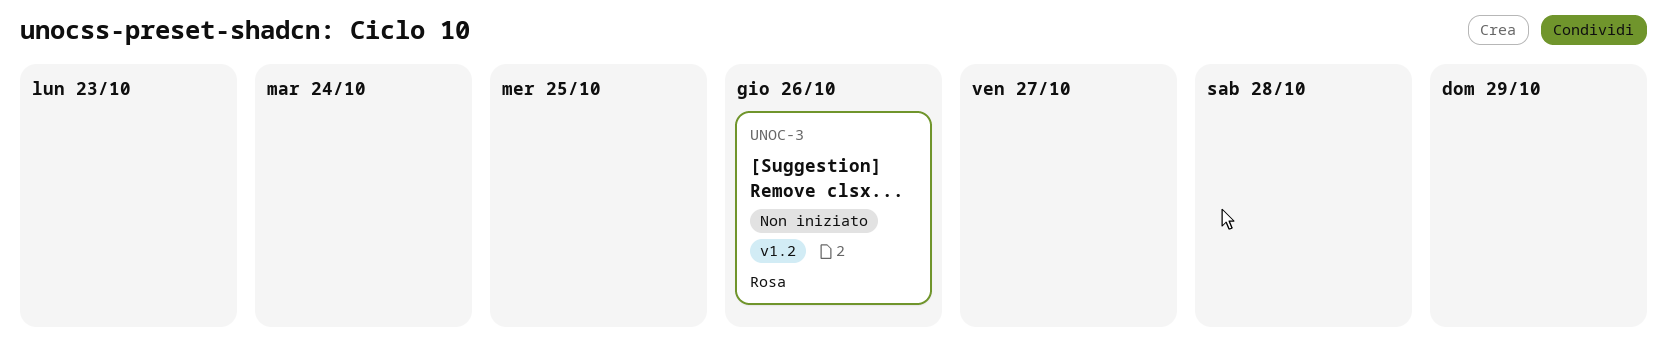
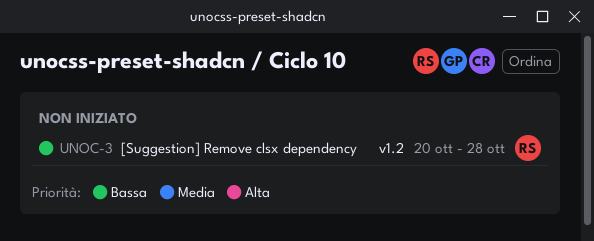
UNOC-3, due: Oct 26 -> Oct 28

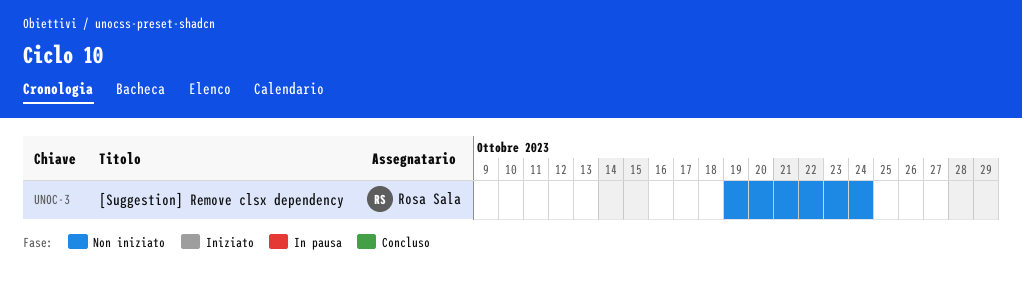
UNOC-3, start: Oct 20 -> Oct 19
UNOC-3, due: Oct 28 -> Oct 24

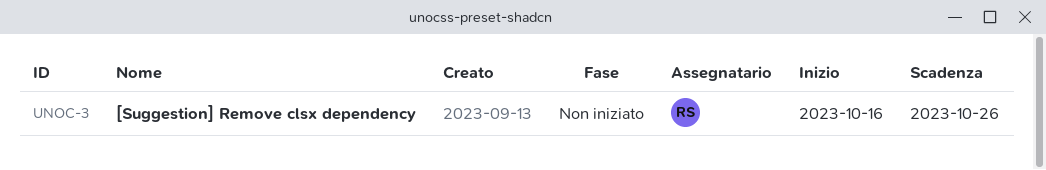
UNOC-3, start: Oct 19 -> Oct 16
UNOC-3, due: Oct 24 -> Oct 26

